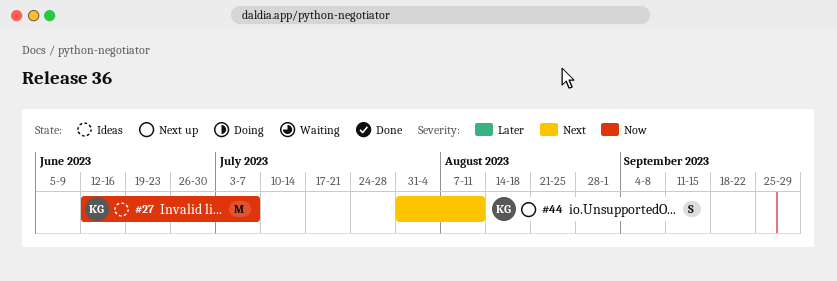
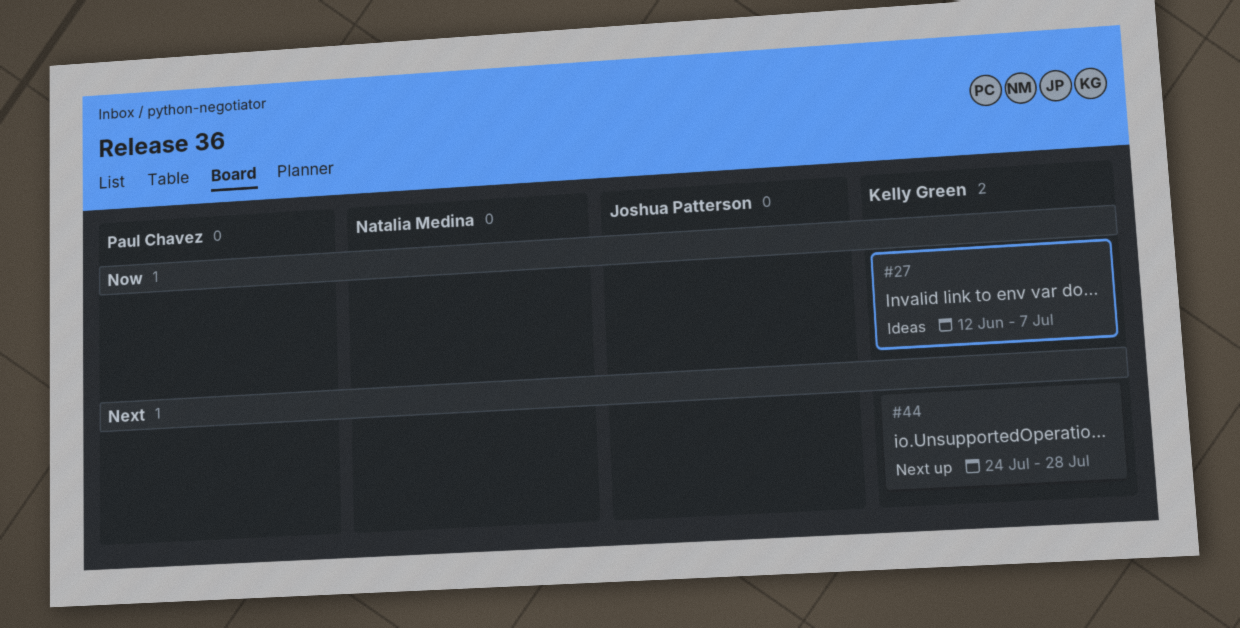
#44, start: Jul 31 -> Jul 24
#44, due: Aug 11 -> Jul 28

